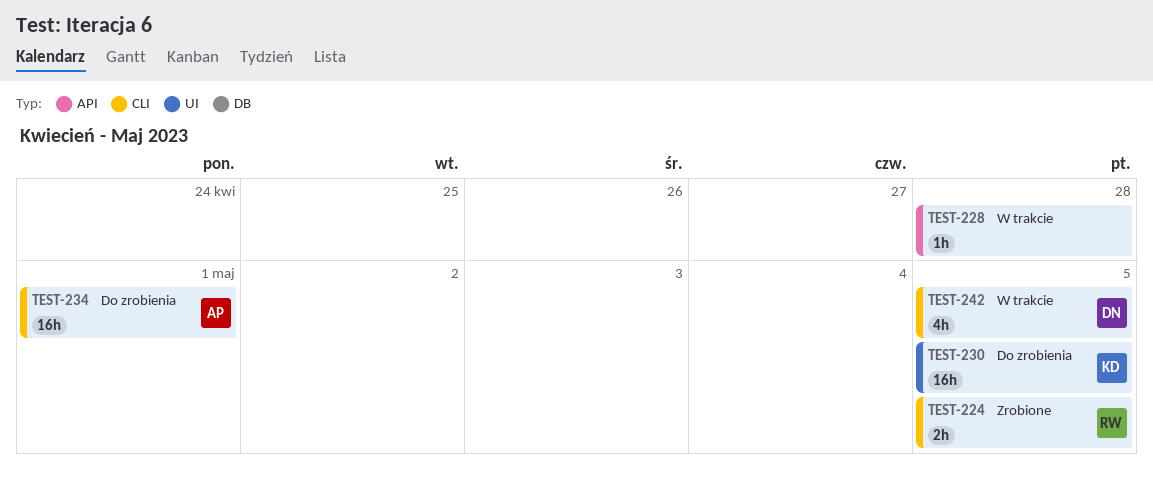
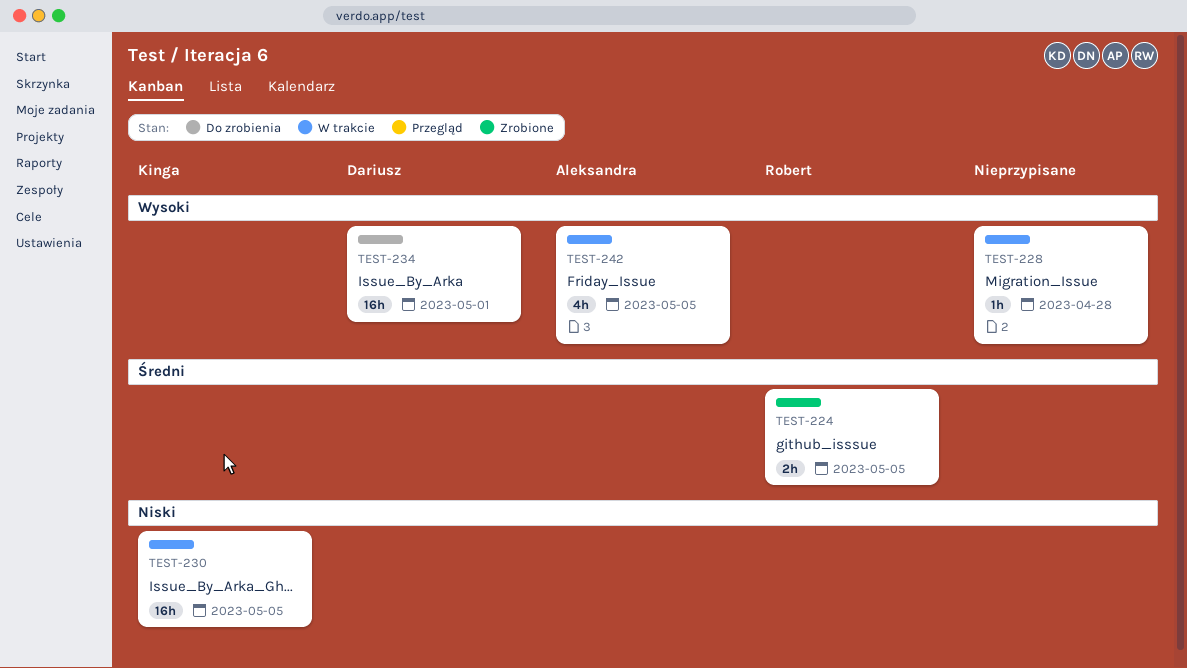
TEST-230, status: Do zrobienia -> W trakcie
TEST-234, owner: Aleksandra -> Dariusz
TEST-242, owner: Dariusz -> Aleksandra

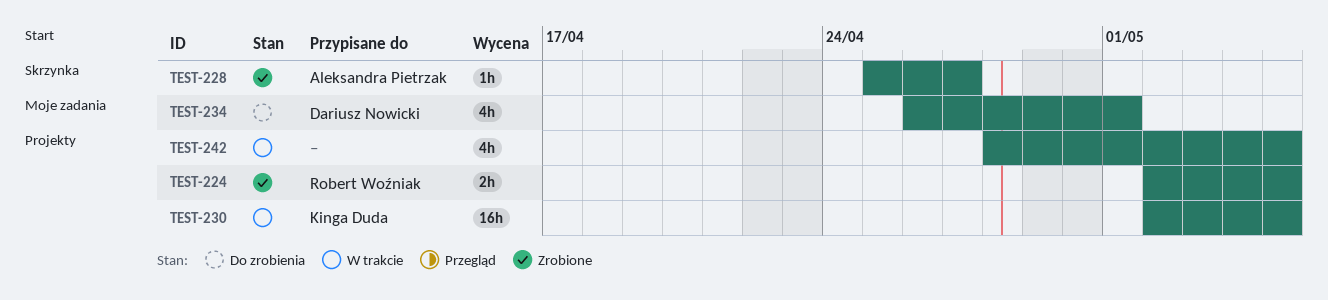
TEST-228, status: W trakcie -> Zrobione
TEST-228, owner: none -> Aleksandra Pietrzak
TEST-228, due: Apr 28 -> Apr 27
TEST-234, estimate: 16h -> 4h
TEST-242, owner: Aleksandra Pietrzak -> none

